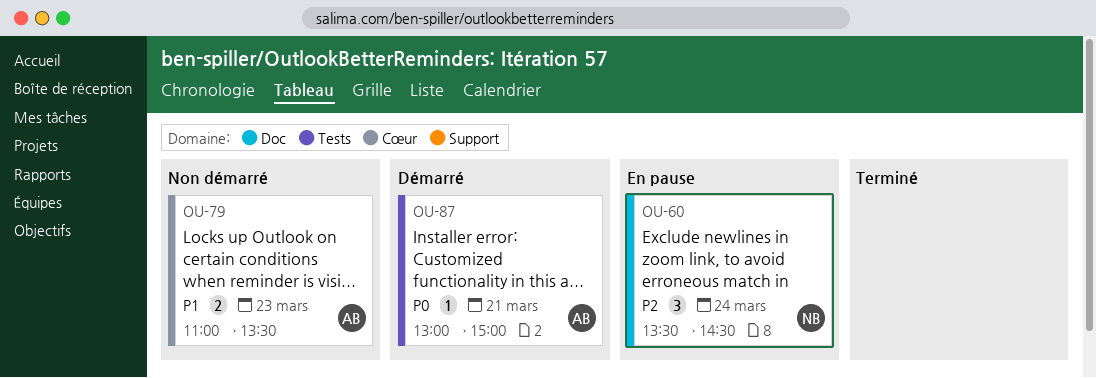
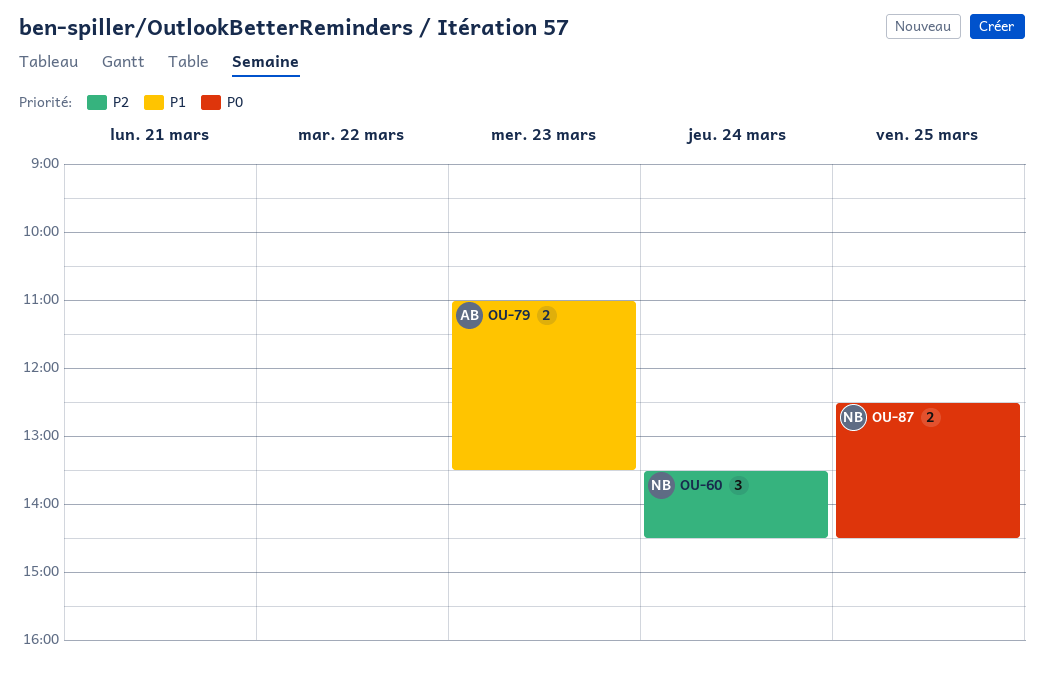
OU-87, owner: AB -> NB
OU-87, estimate: 1 -> 2
OU-87, day: Mar 21 -> Mar 25
OU-87, begins: 13:00 -> 12:30
OU-87, ends: 15:00 -> 14:30

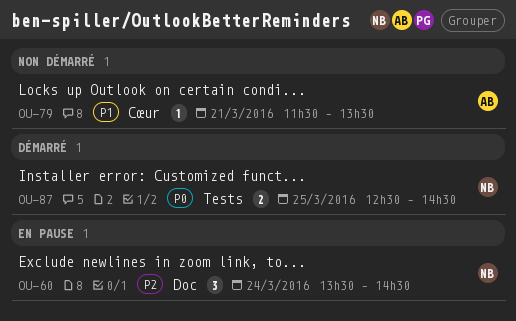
OU-79, estimate: 2 -> 1
OU-79, day: Mar 23 -> Mar 21
OU-79, begins: 11:00 -> 11:30

